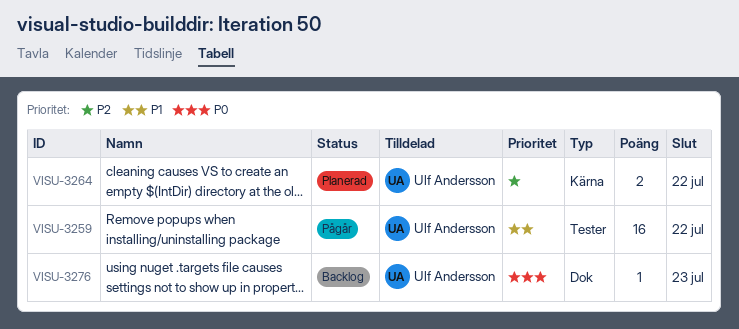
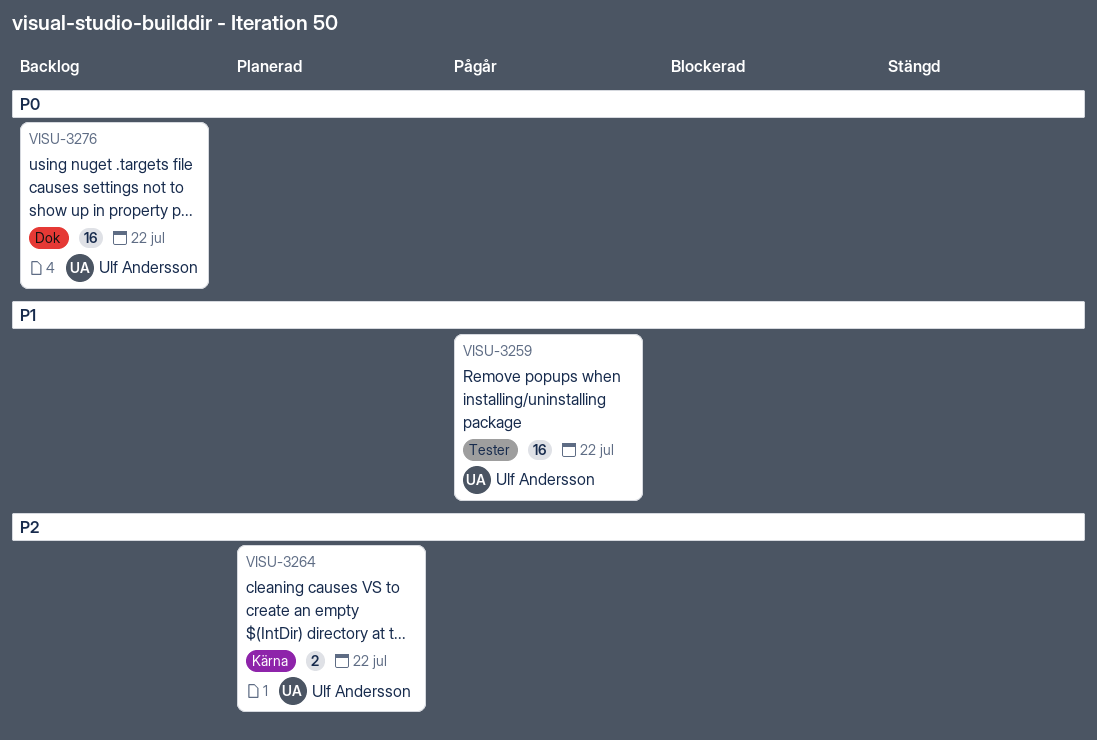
VISU-3276, estimate: 1 -> 16
VISU-3276, due: Jul 23 -> Jul 22

